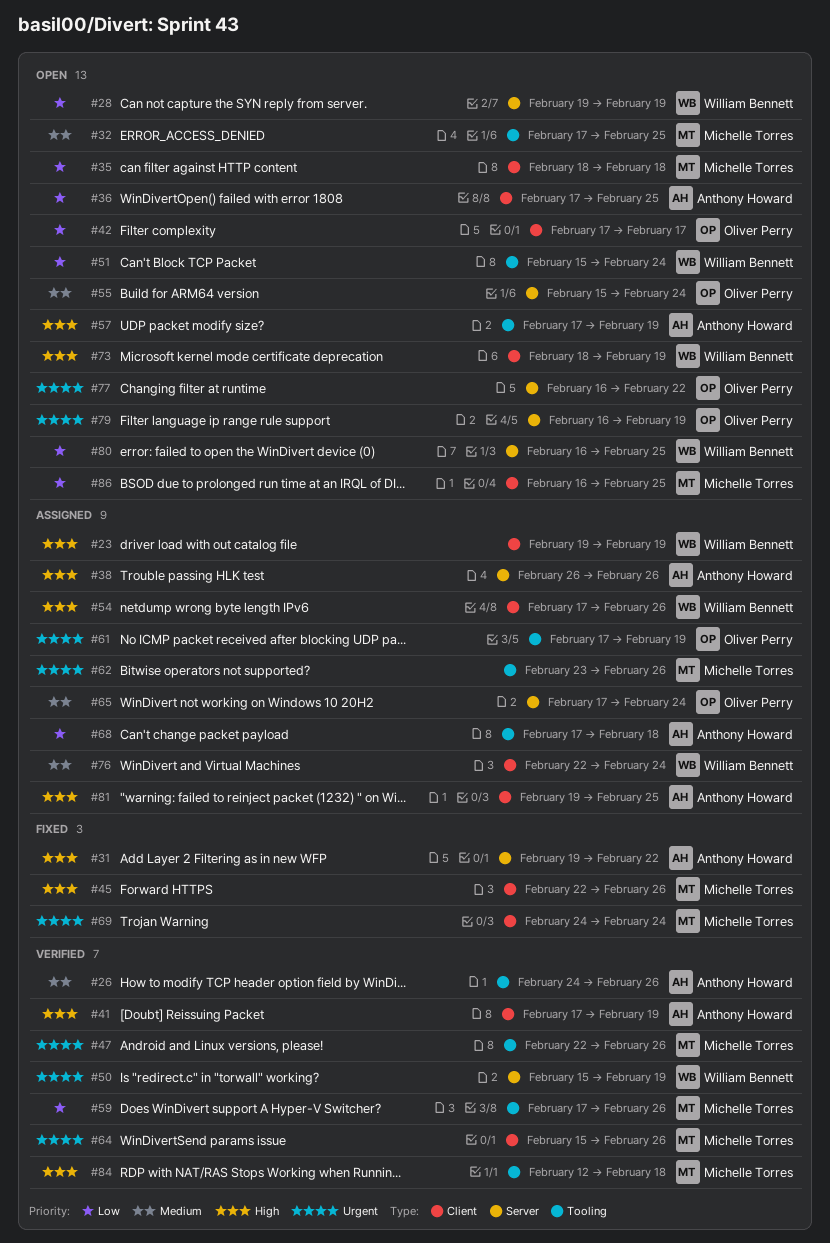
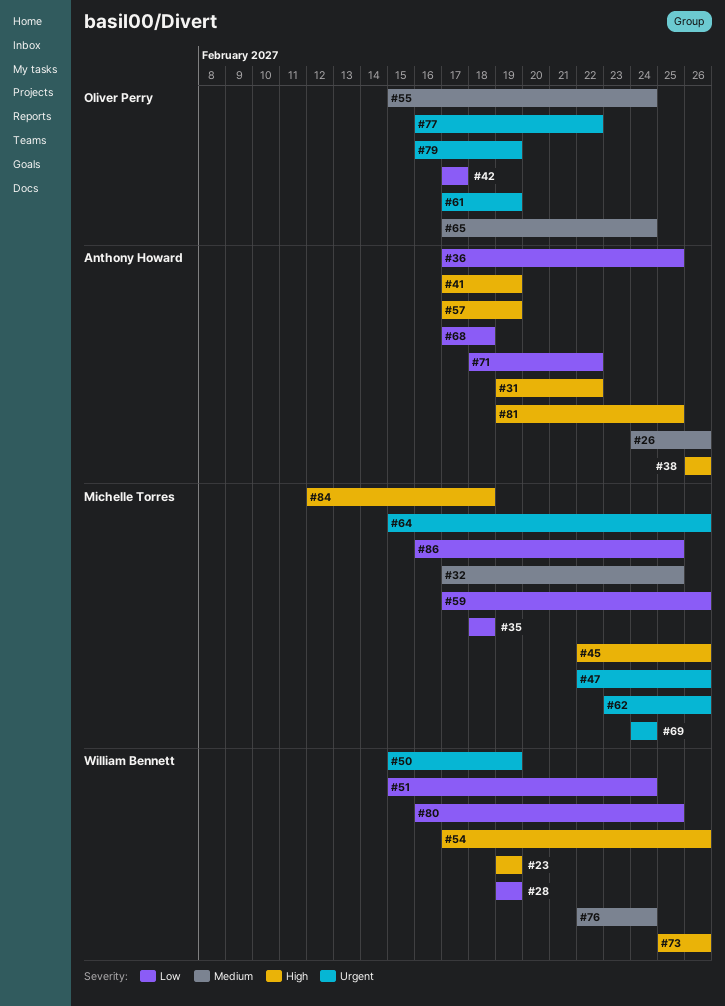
#71: none -> present
#73, start: Feb 18 -> Feb 25
#73, due: Feb 19 -> Feb 26

